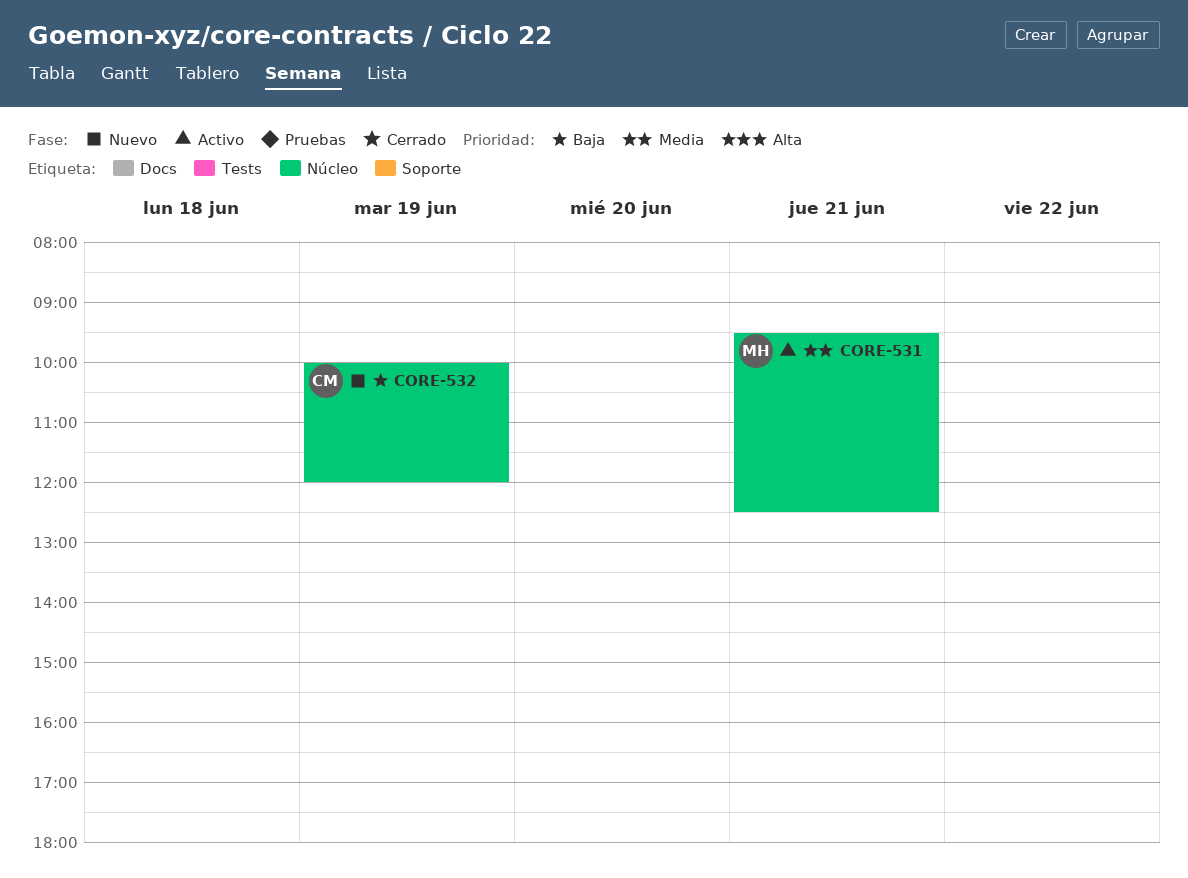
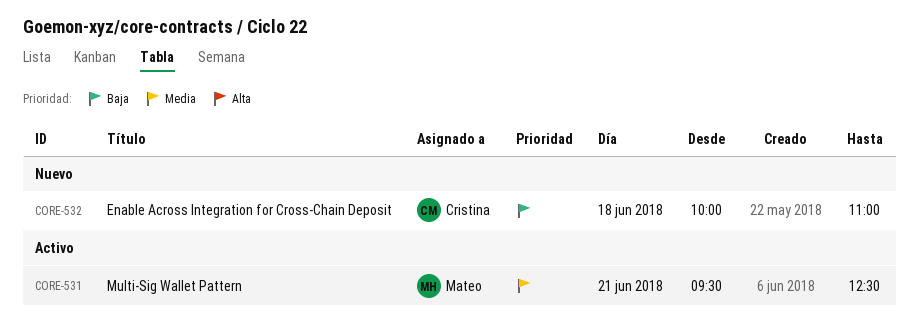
CORE-532, day: Jun 19 -> Jun 18
CORE-532, ends: 12:00 -> 11:00

